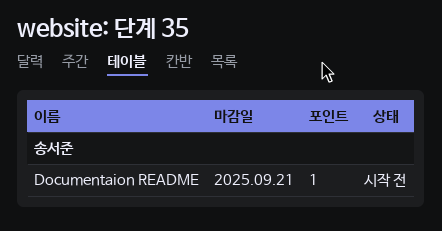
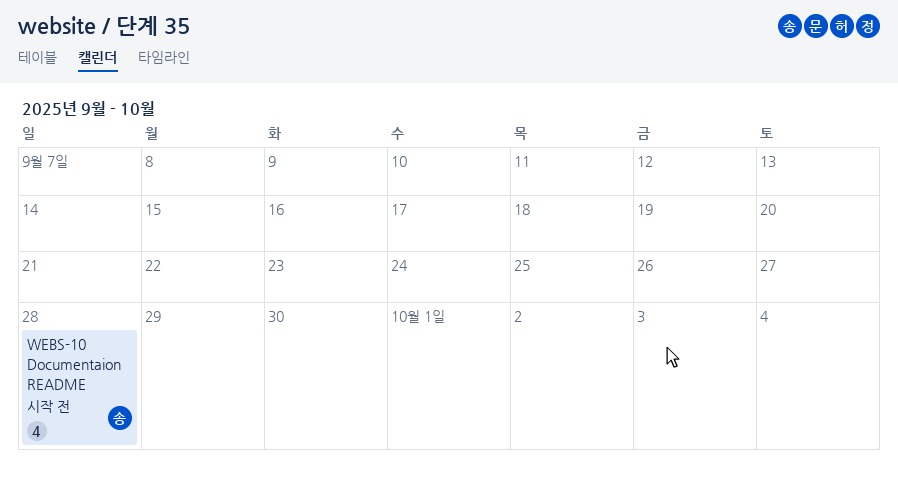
Documentaion README, estimate: 1 -> 4
Documentaion README, due: Sep 21 -> Sep 28

